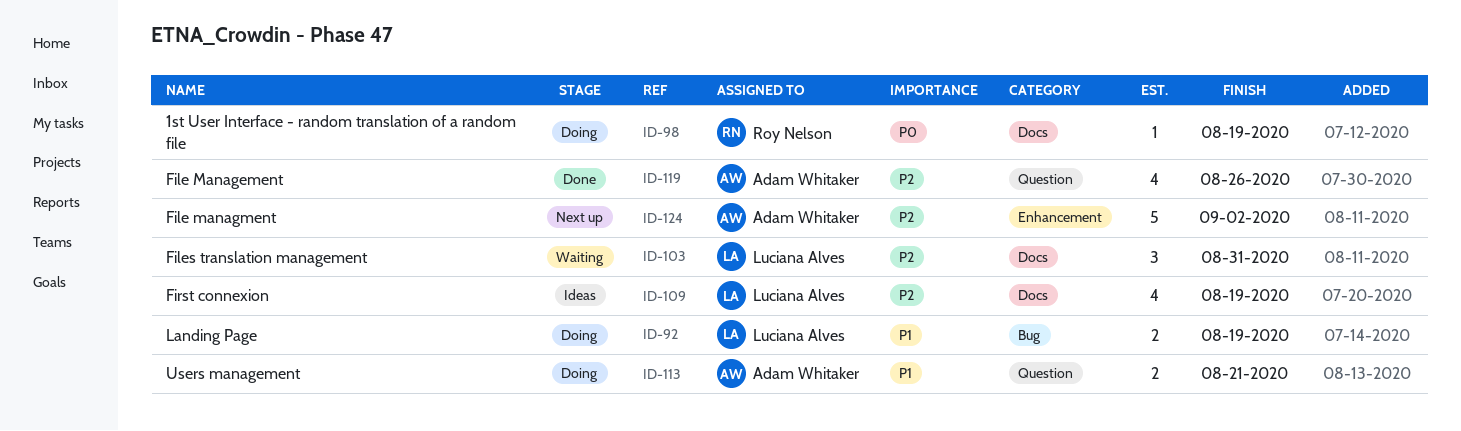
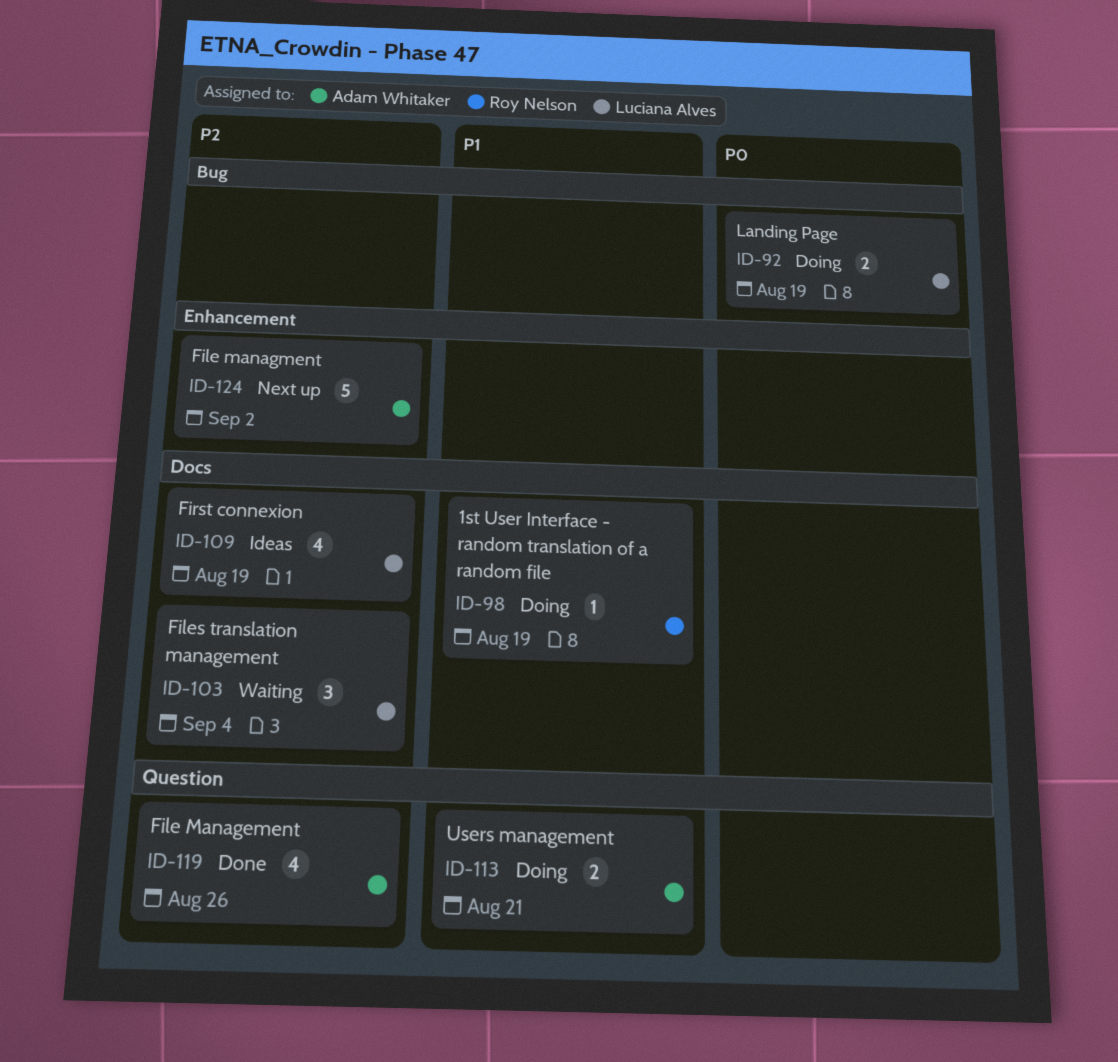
ID-92, priority: P1 -> P0
ID-98, priority: P0 -> P1
ID-103, due: Aug 31 -> Sep 4

